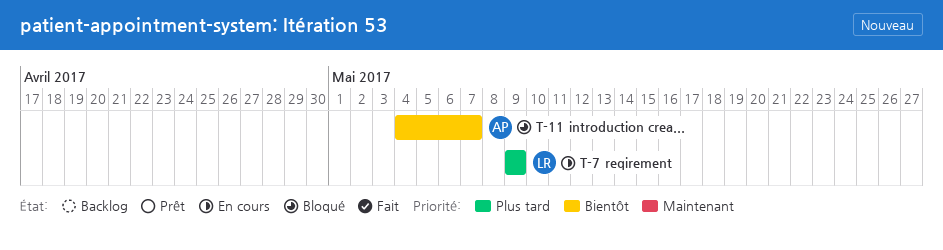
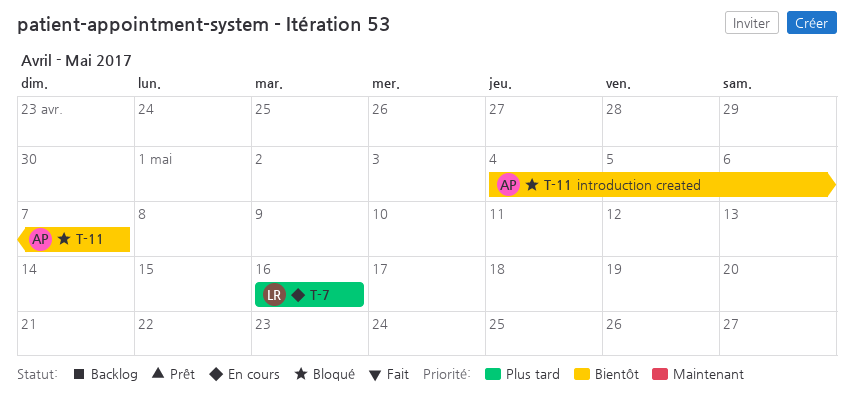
T-7, start: May 9 -> May 16
T-7, due: May 9 -> May 16

